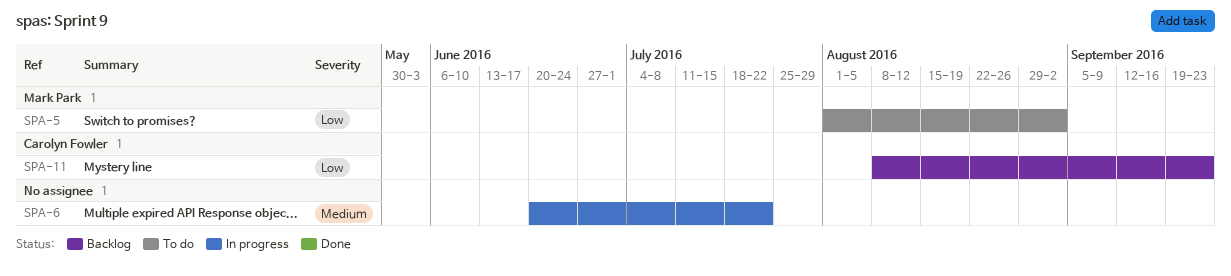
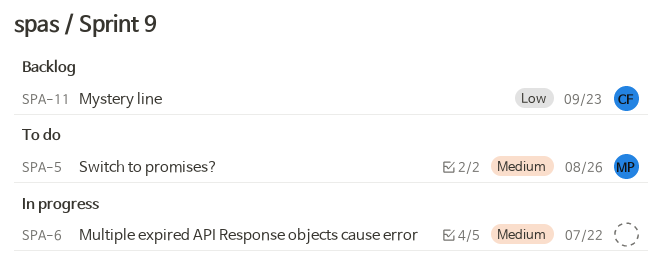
SPA-5, priority: Low -> Medium
SPA-5, due: Sep 2 -> Aug 26

